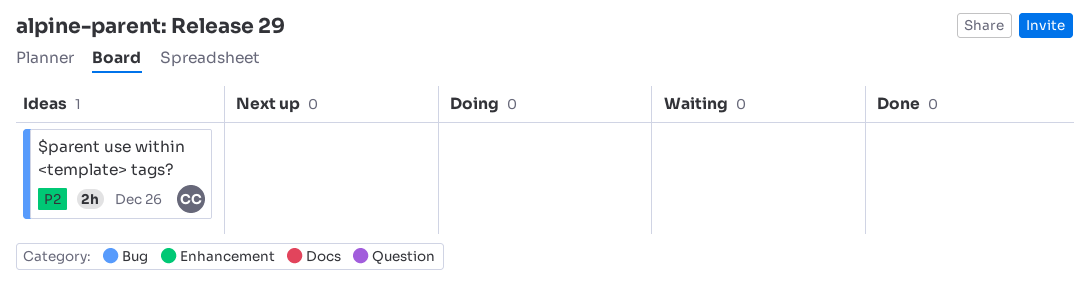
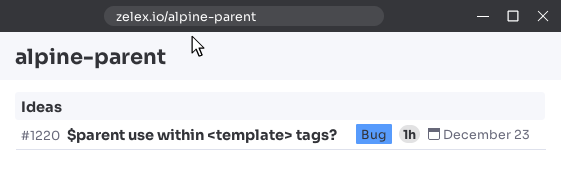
$parent use within <template> tags?, estimate: 2h -> 1h
$parent use within <template> tags?, due: Dec 26 -> Dec 23

